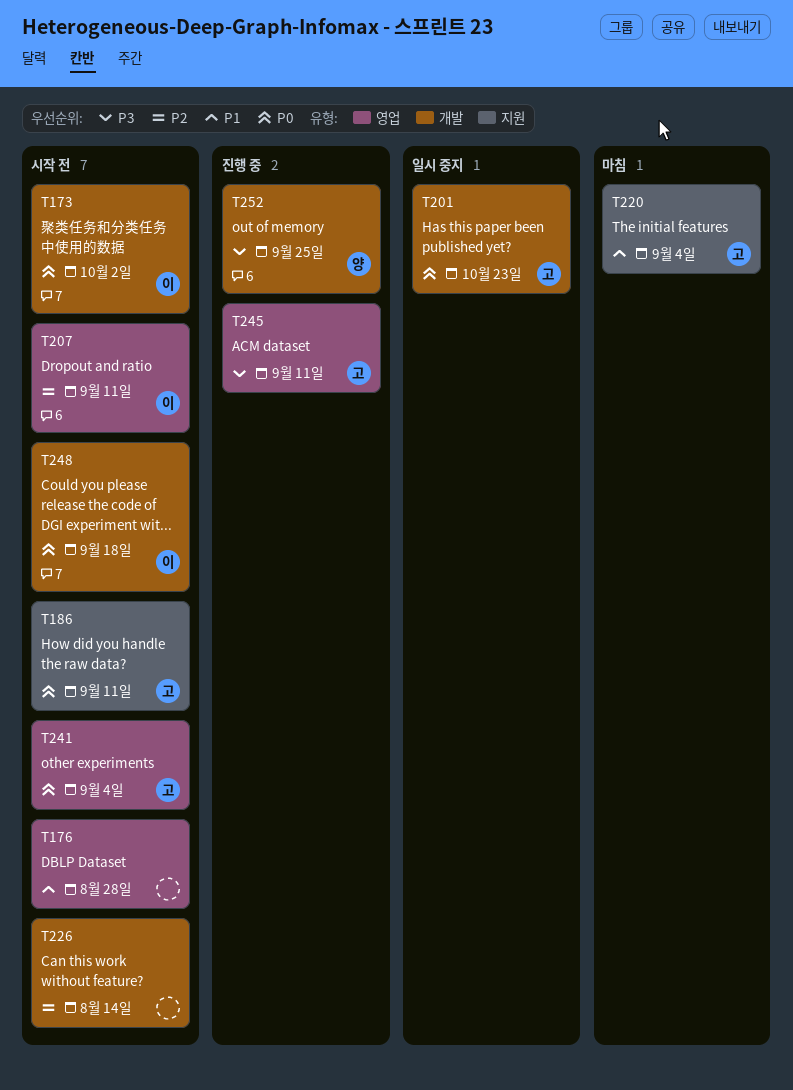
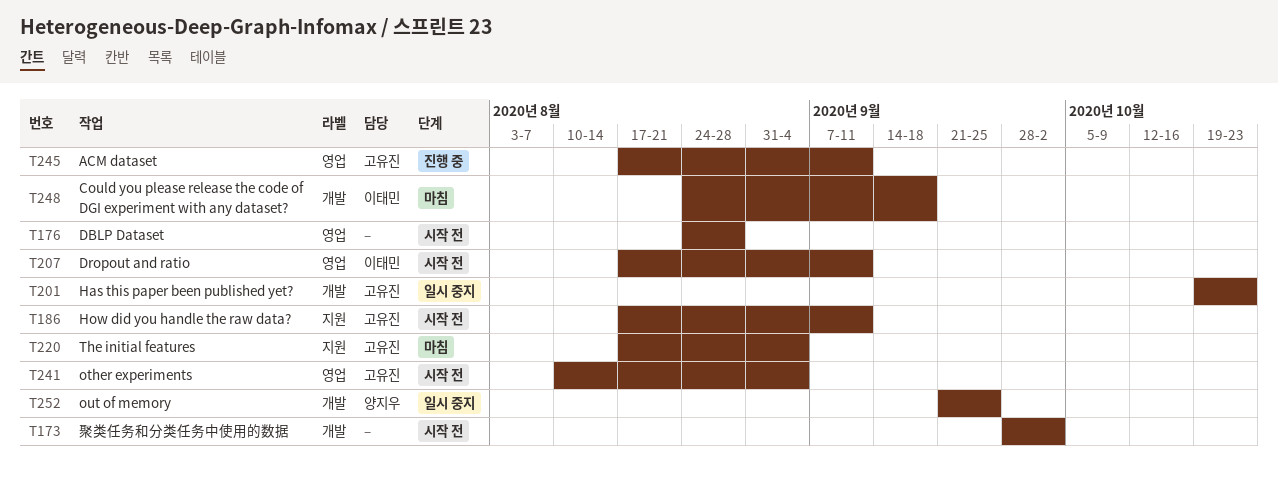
T173, owner: 이태민 -> none
T226: present -> none
T248, status: 시작 전 -> 마침
T252, status: 진행 중 -> 일시 중지

